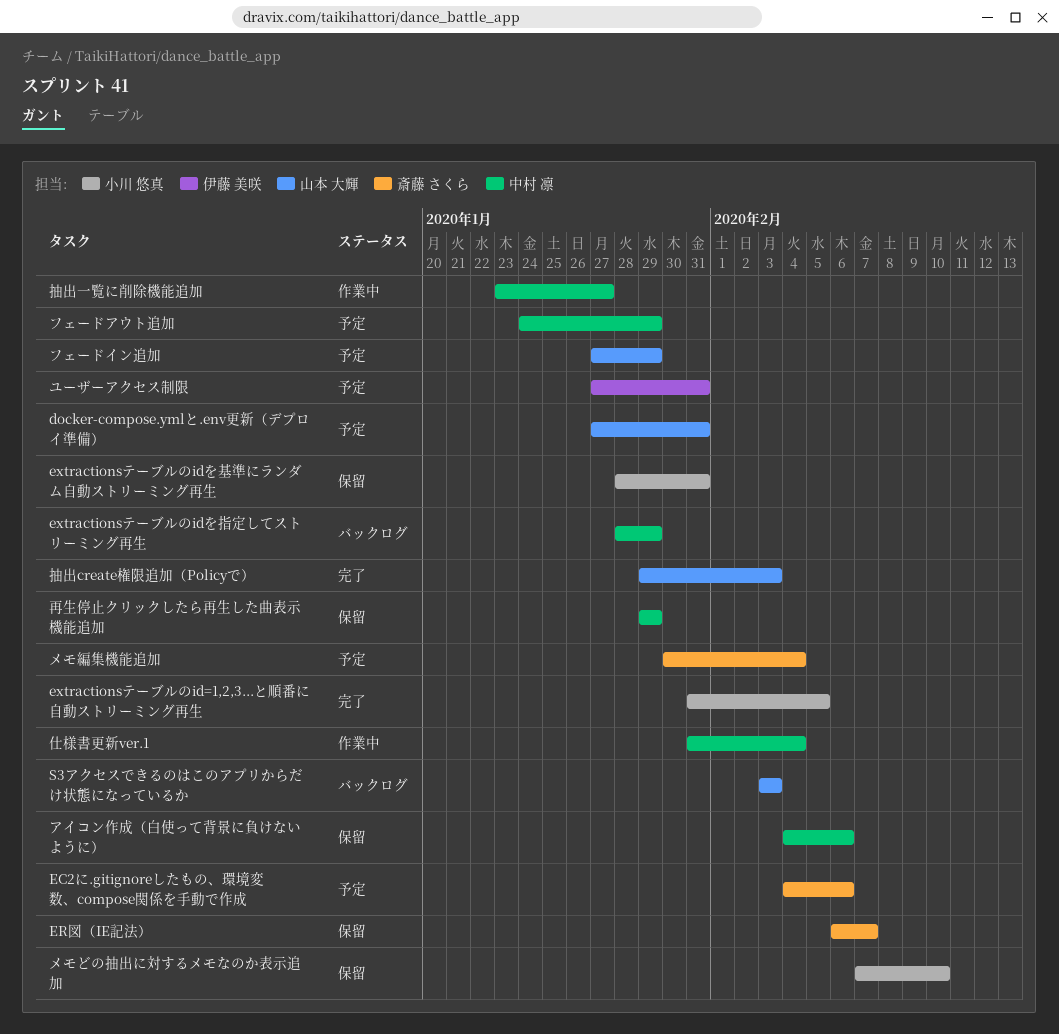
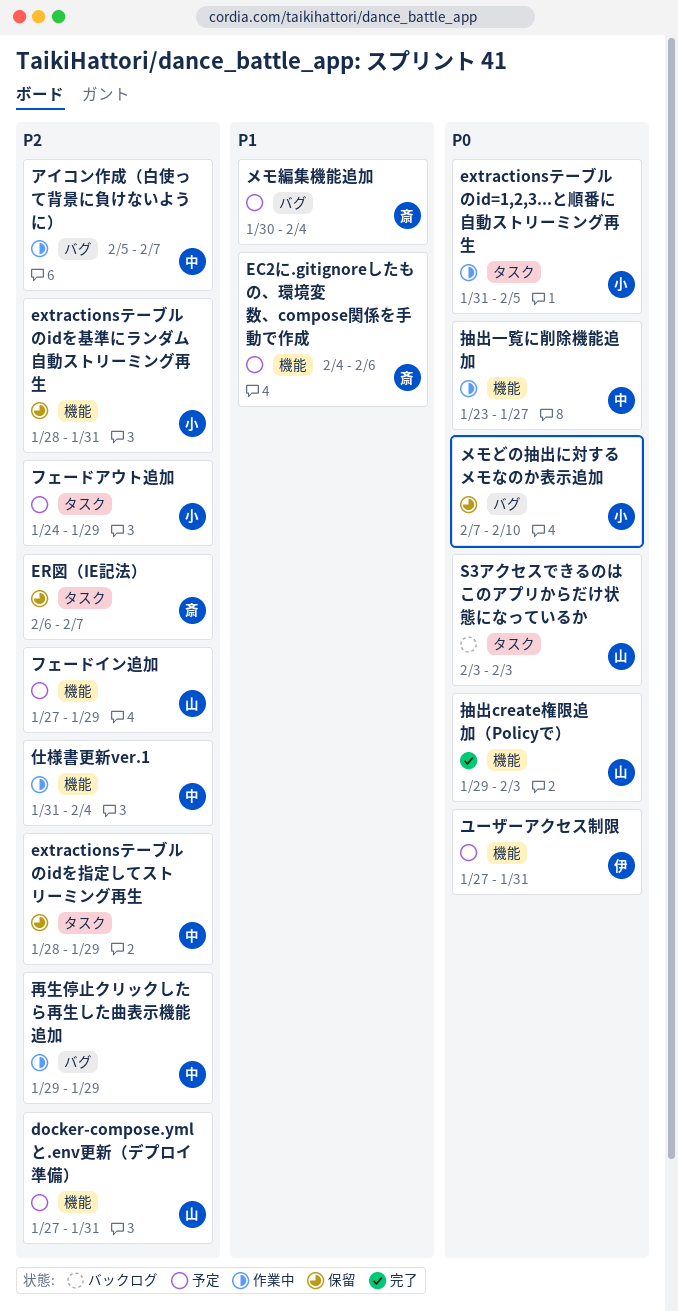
extractionsテーブルのid=1,2,3...と順番に自動ストリーミング再生, status: 完了 -> 作業中
extractionsテーブルのidを指定してストリーミング再生, status: バックログ -> 保留
アイコン作成（白使って背景に負けないように）, status: 保留 -> 作業中
アイコン作成（白使って背景に負けないように）, start: Feb 4 -> Feb 5
アイコン作成（白使って背景に負けないように）, due: Feb 6 -> Feb 7
フェードアウト追加, owner: 中村 凛 -> 小川 悠真
再生停止クリックしたら再生した曲表示機能追加, status: 保留 -> 作業中

